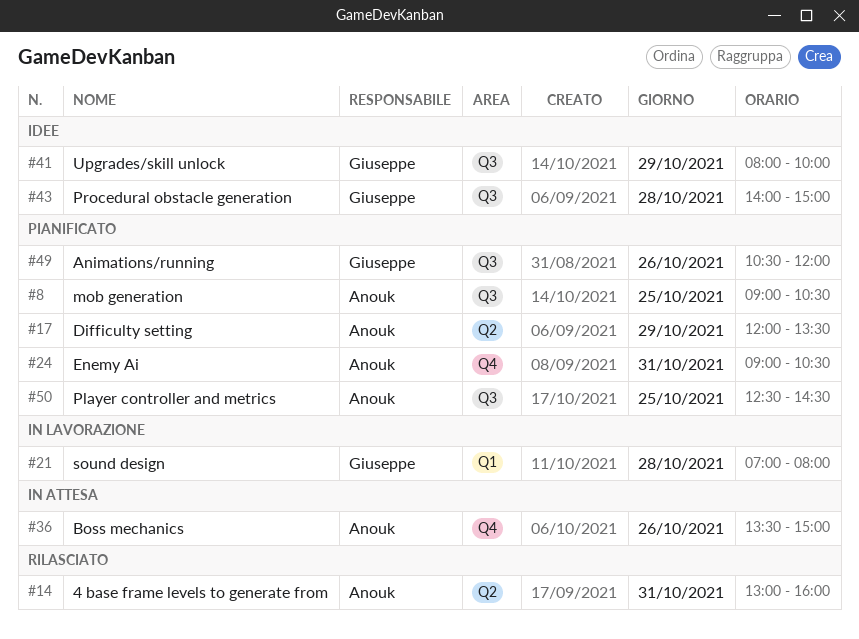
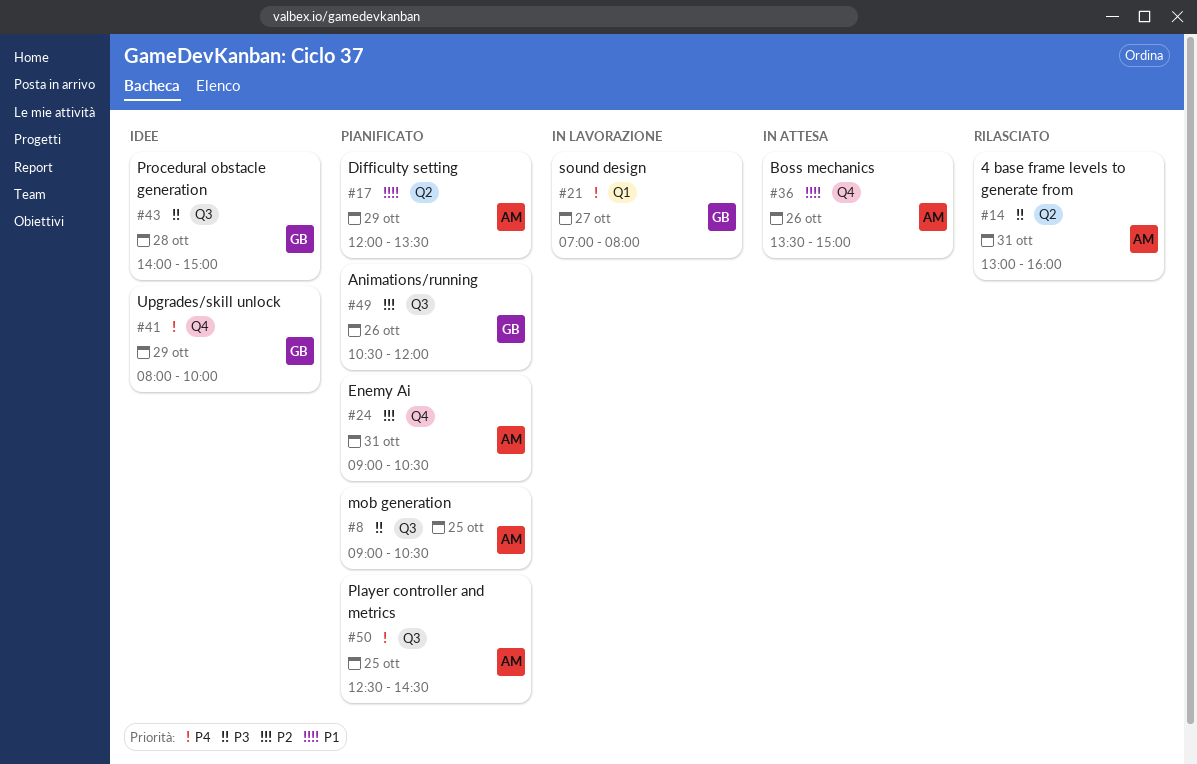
#21, day: Oct 28 -> Oct 27
#41, label: Q3 -> Q4

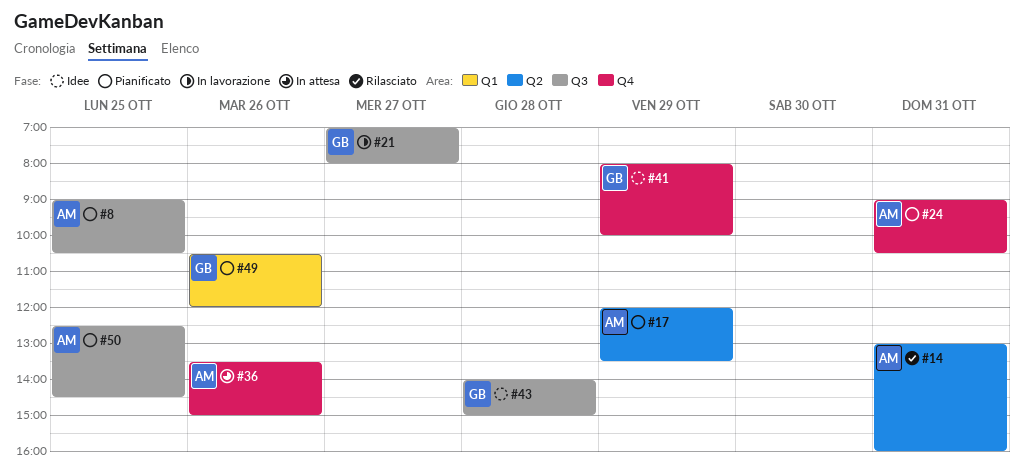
#21, label: Q1 -> Q3
#49, label: Q3 -> Q1

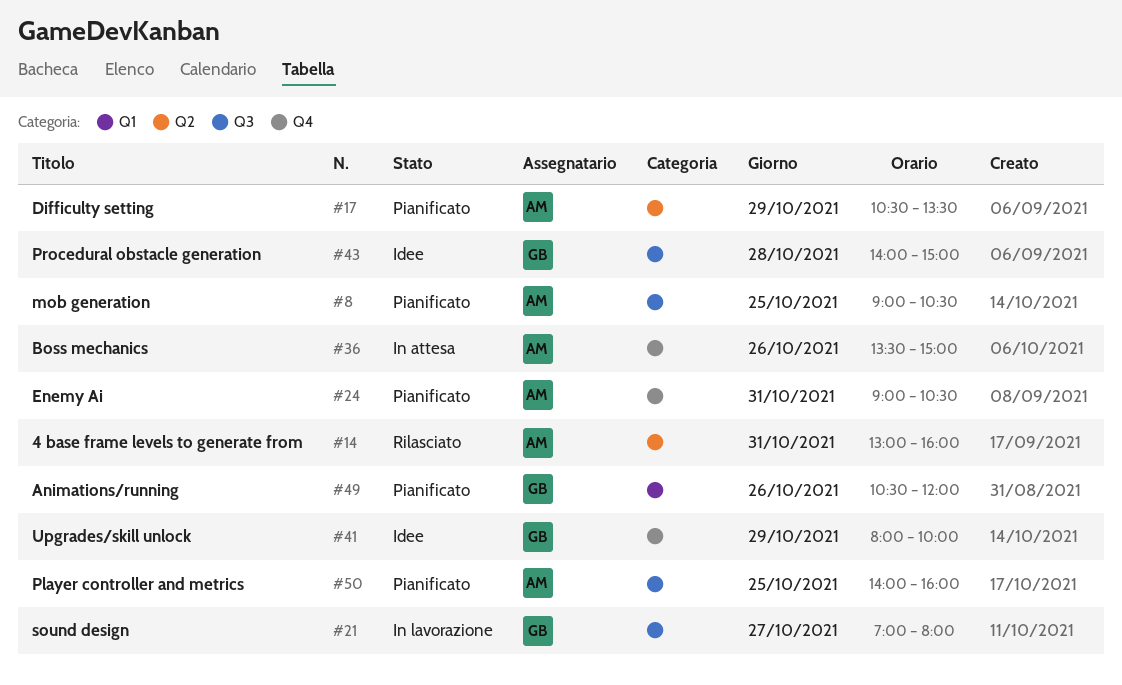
#17, begins: 12:00 -> 10:30
#50, begins: 12:30 -> 14:00
#50, ends: 14:30 -> 16:00

